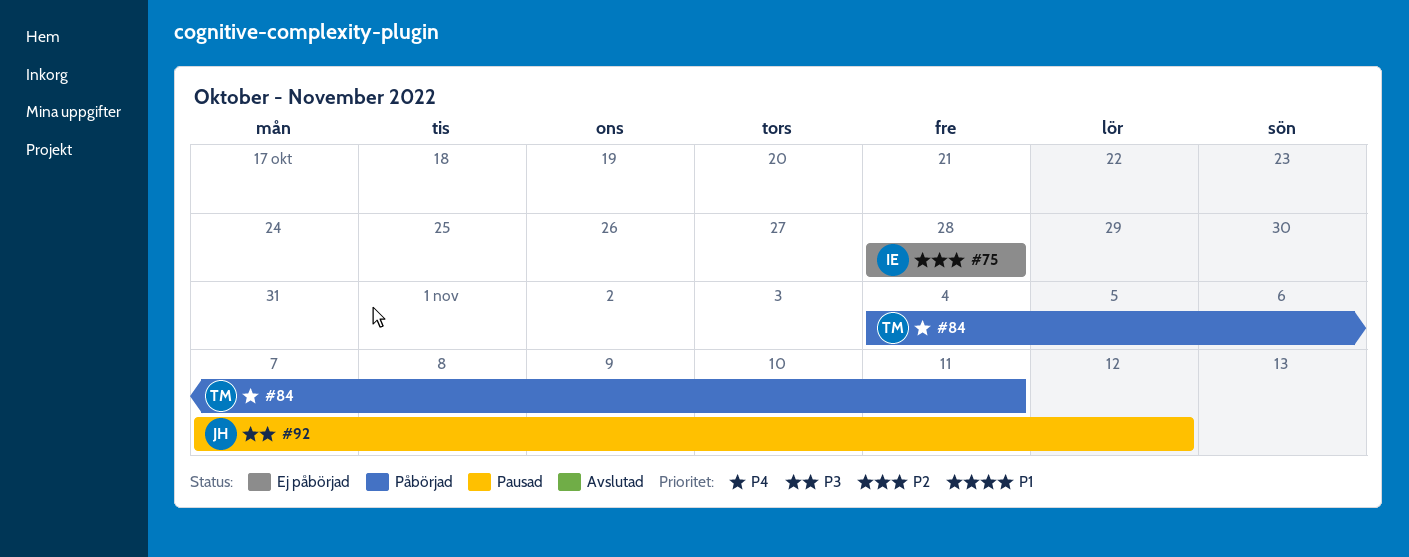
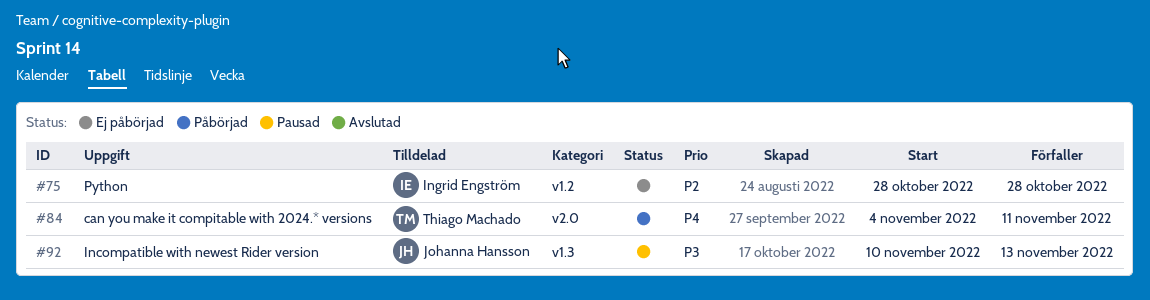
#92, start: Nov 7 -> Nov 10
#92, due: Nov 12 -> Nov 13

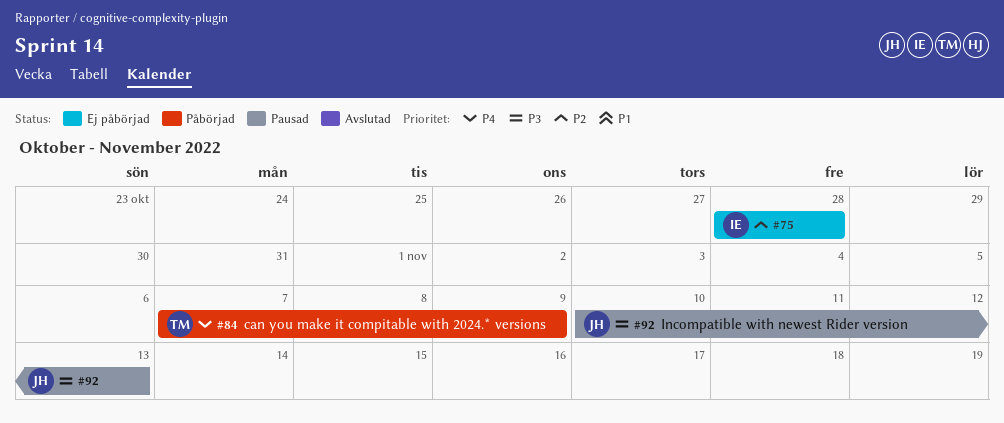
#84, start: Nov 4 -> Nov 7
#84, due: Nov 11 -> Nov 9

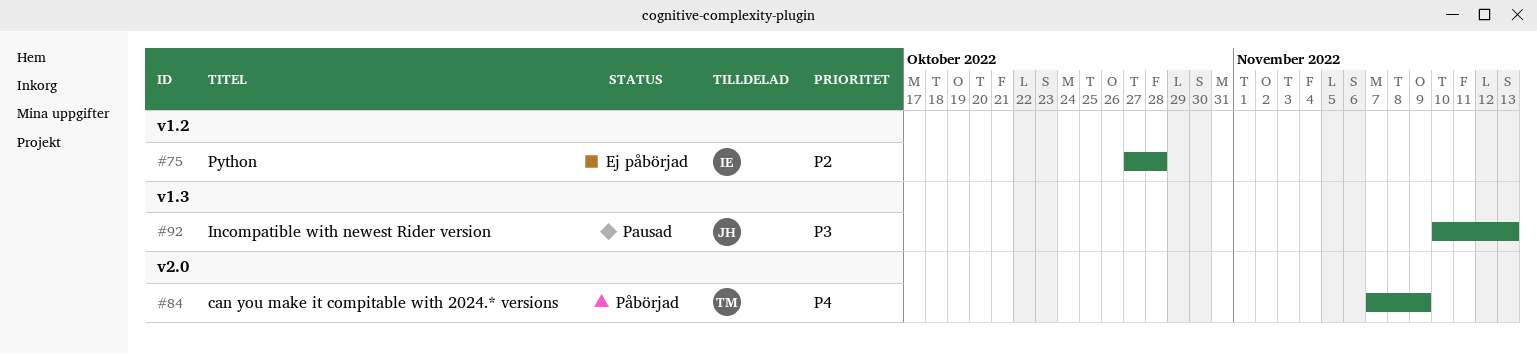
#75, start: Oct 28 -> Oct 27

